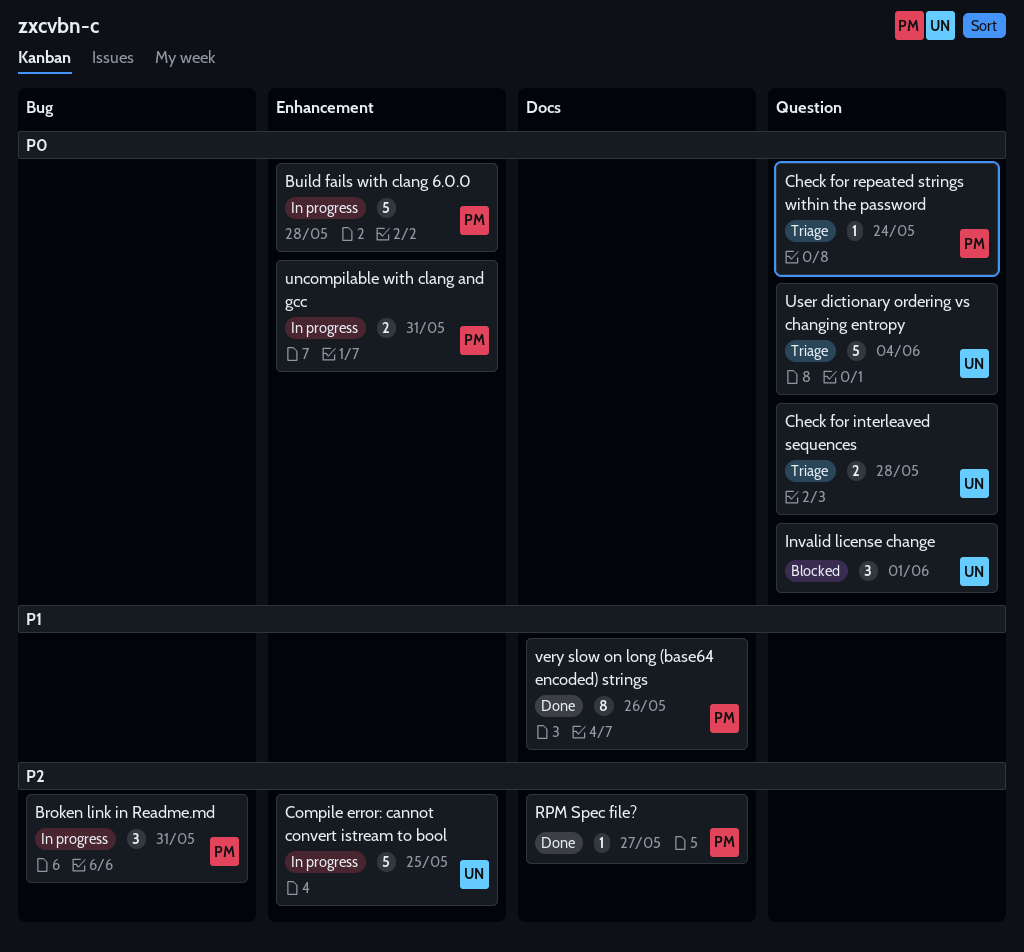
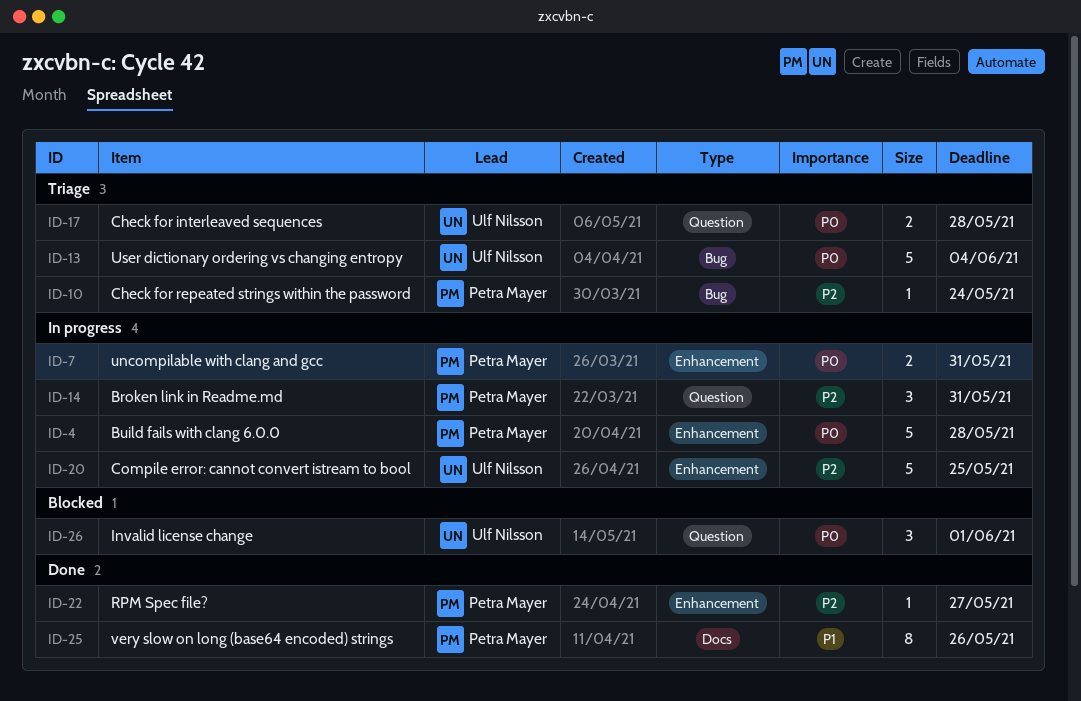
Broken link in Readme.md, label: Bug -> Question
Check for repeated strings within the password, priority: P0 -> P2
Check for repeated strings within the password, label: Question -> Bug
RPM Spec file?, label: Docs -> Enhancement
User dictionary ordering vs changing entropy, label: Question -> Bug

